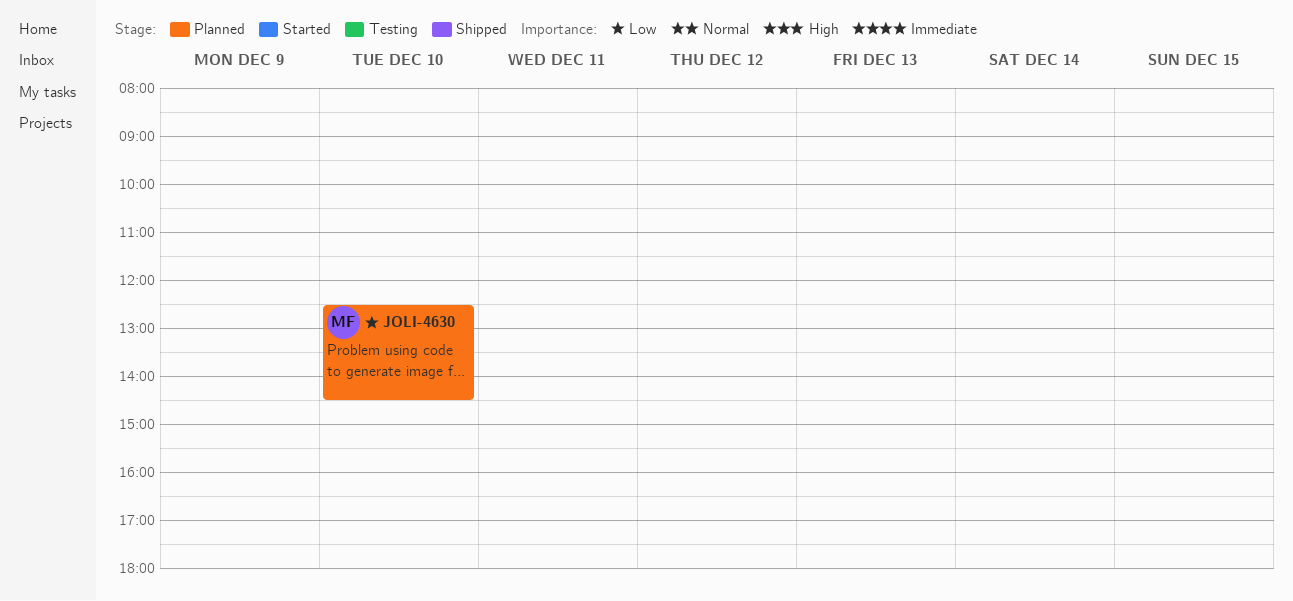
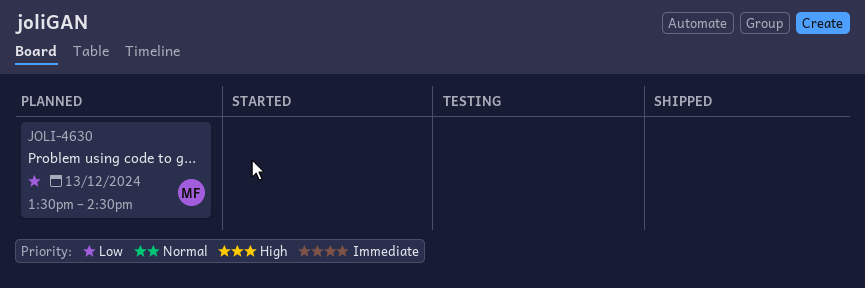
JOLI-4630, day: Dec 10 -> Dec 13
JOLI-4630, begins: 12:30 -> 13:30

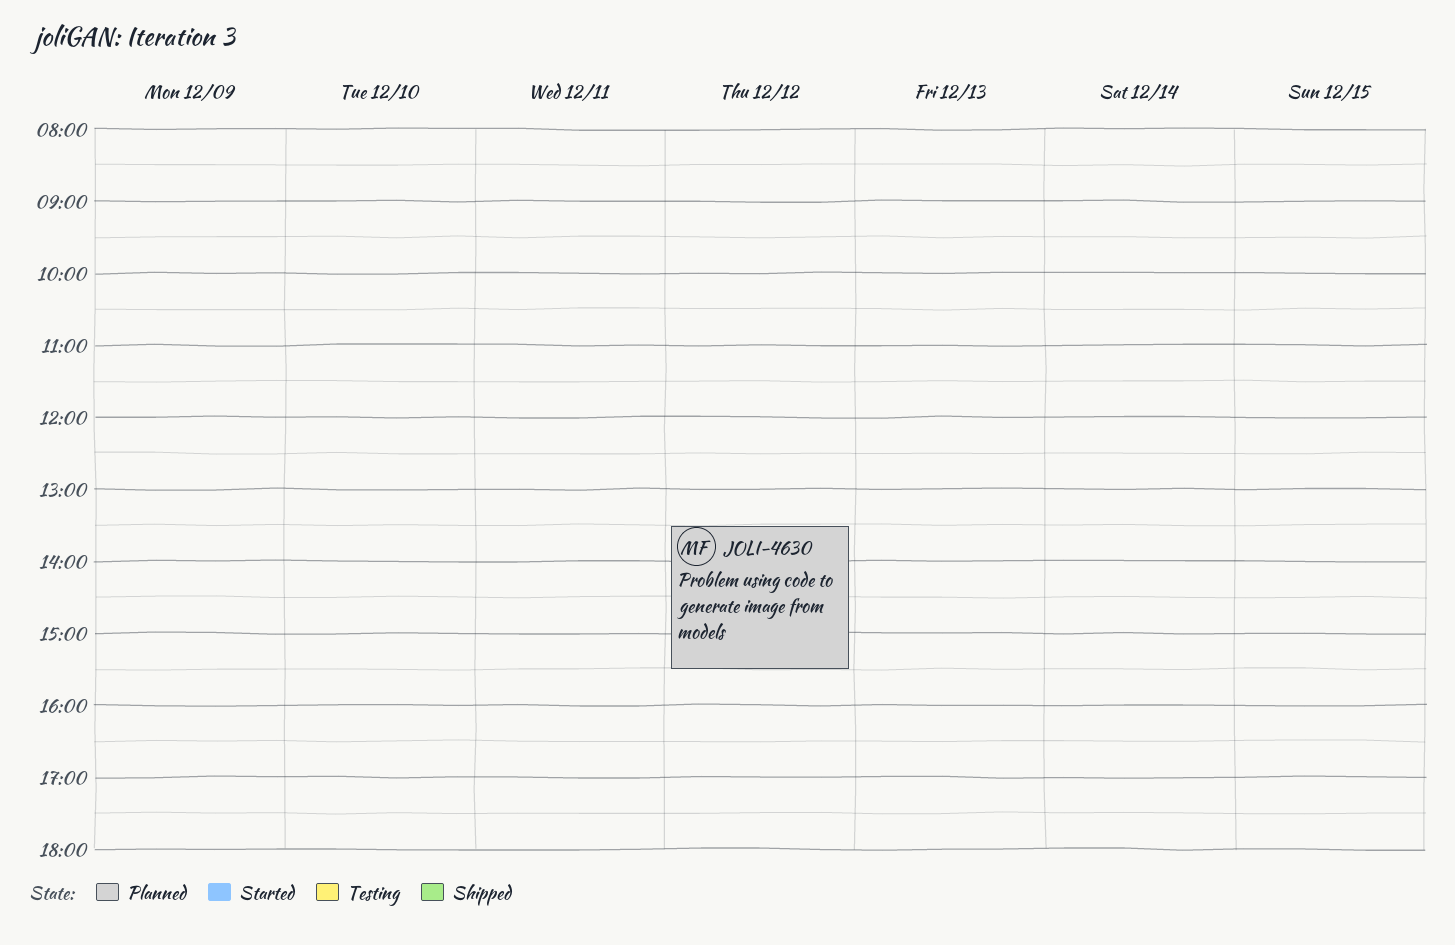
JOLI-4630, day: Dec 13 -> Dec 12
JOLI-4630, ends: 14:30 -> 15:30

